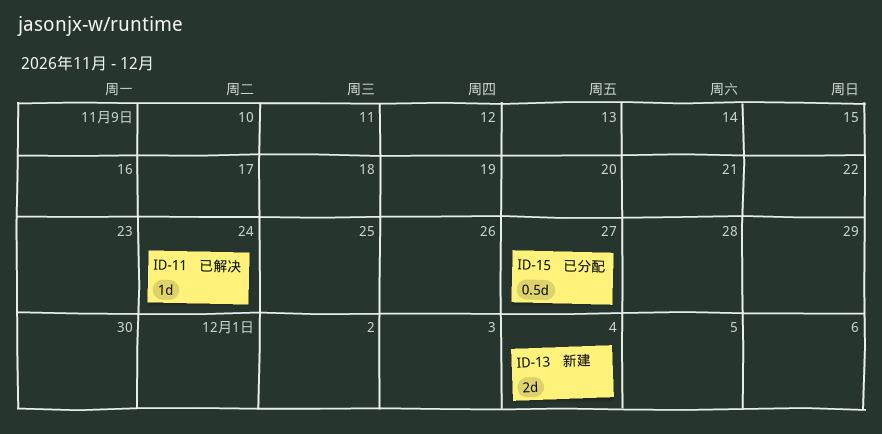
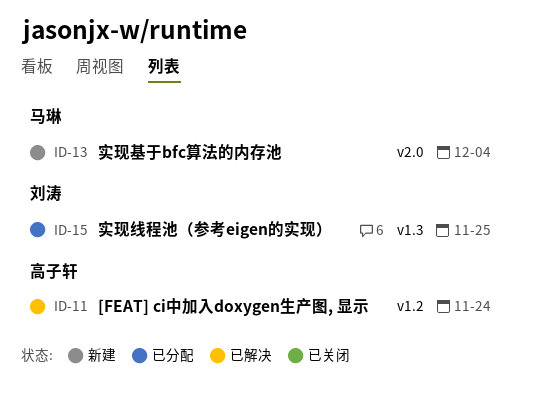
ID-15, due: Nov 27 -> Nov 25

